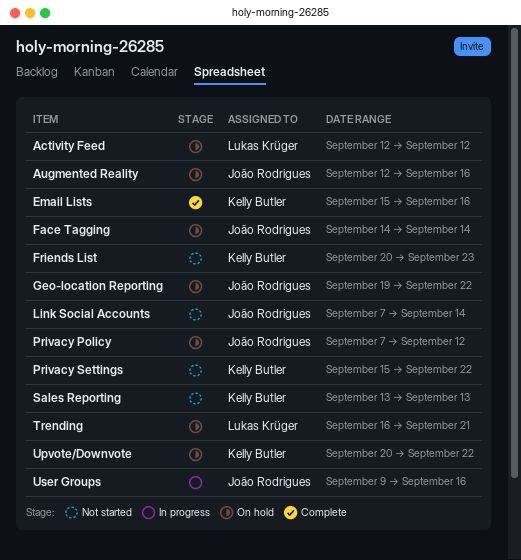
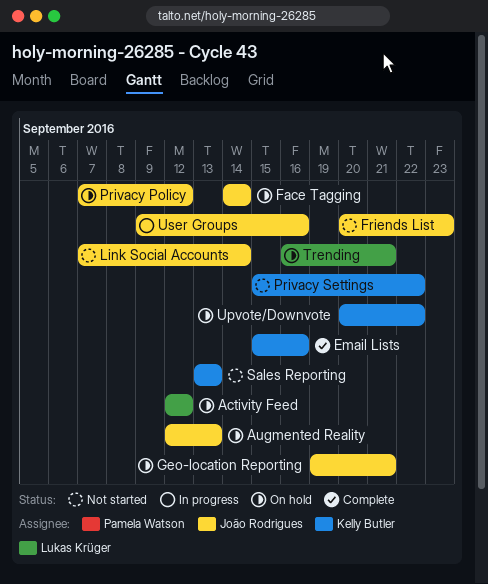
Augmented Reality, due: Sep 16 -> Sep 13
Friends List, owner: Kelly Butler -> João Rodrigues
Geo-location Reporting, due: Sep 22 -> Sep 21

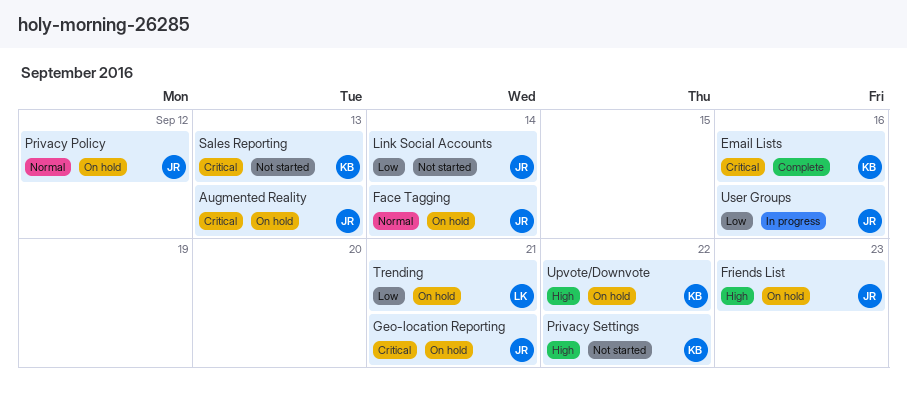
Activity Feed: present -> none
Friends List, status: Not started -> On hold

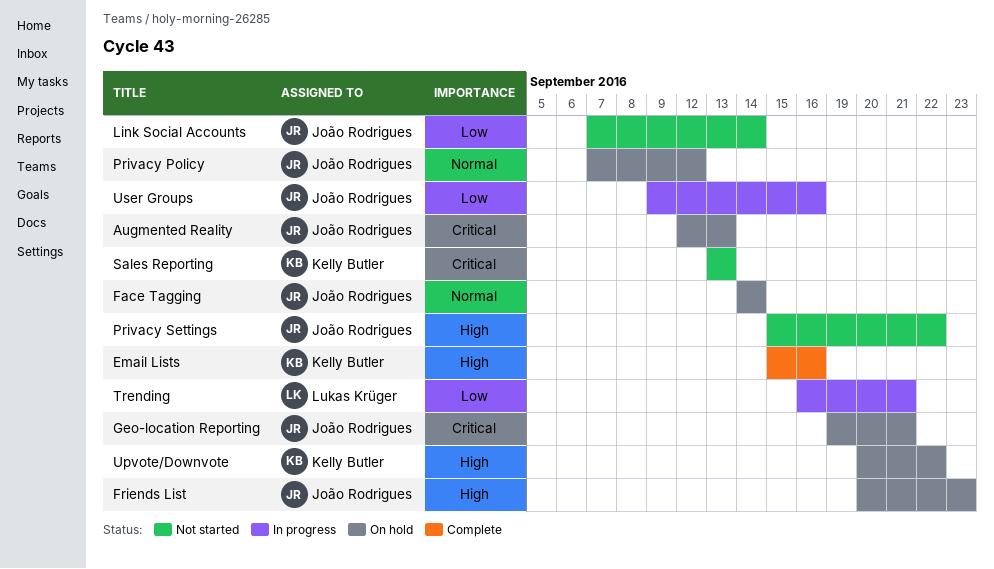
Email Lists, priority: Critical -> High
Privacy Settings, owner: Kelly Butler -> João Rodrigues
Trending, status: On hold -> In progress

